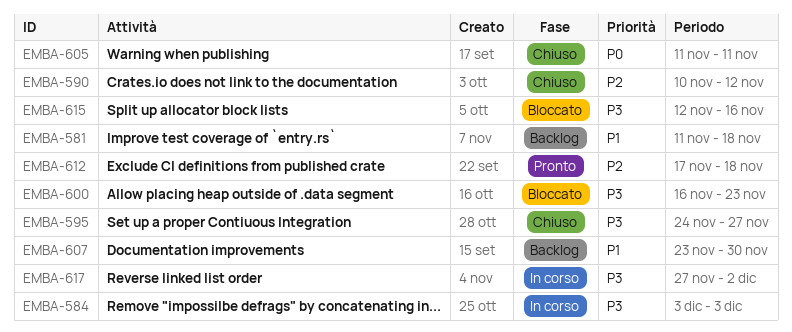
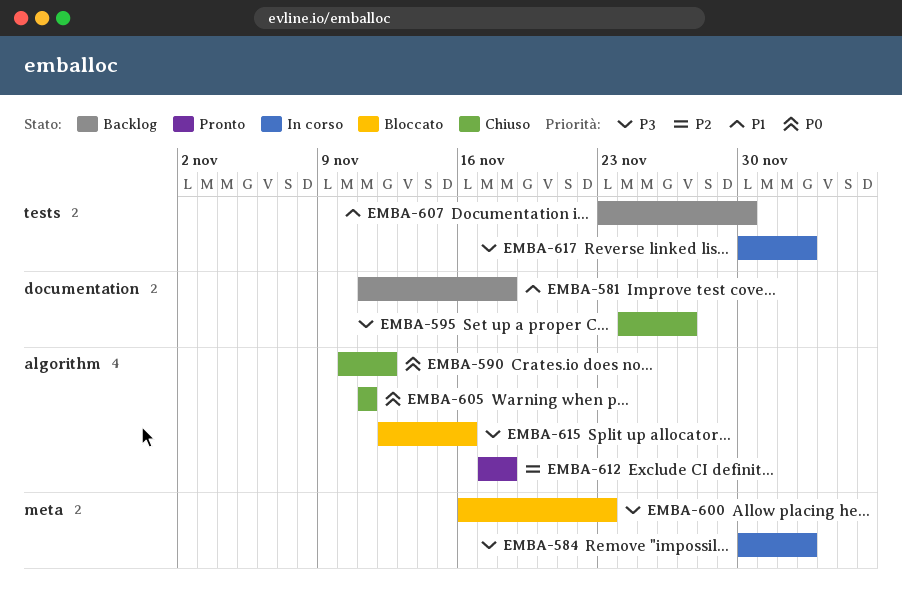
EMBA-584, start: Dec 3 -> Nov 30
EMBA-590, priority: P2 -> P0
EMBA-617, start: Nov 27 -> Nov 30
EMBA-617, due: Dec 2 -> Dec 3

